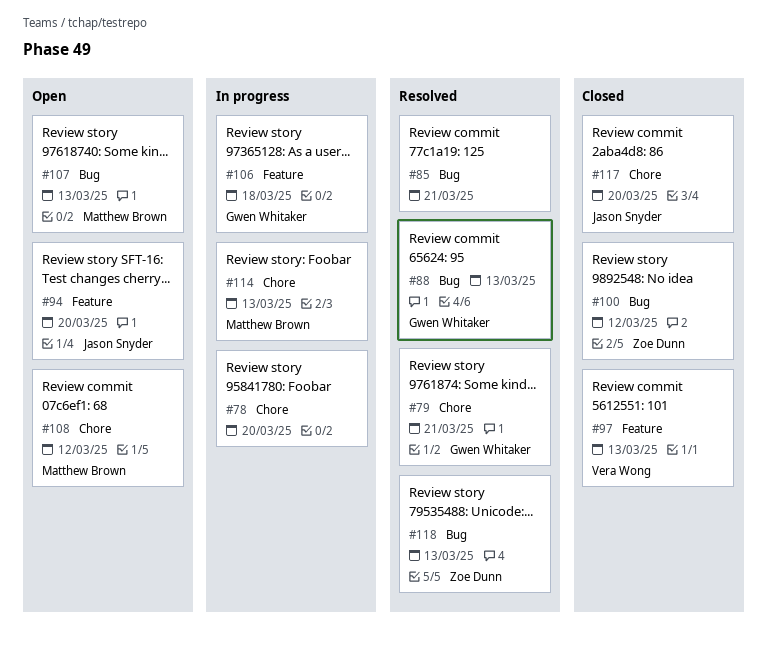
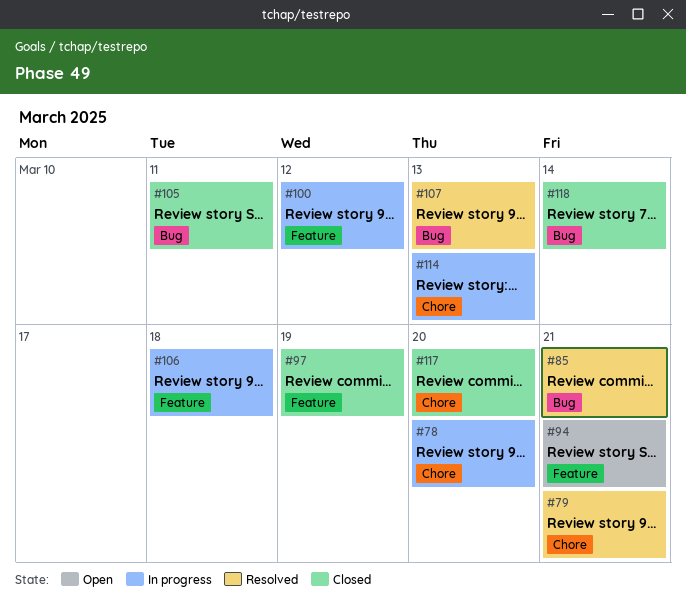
#88: present -> none
#94, due: Mar 20 -> Mar 21
#97, due: Mar 13 -> Mar 19
#100, status: Closed -> In progress
#100, label: Bug -> Feature
#105: none -> present
#107, status: Open -> Resolved
#108: present -> none
#118, status: Resolved -> Closed
#118, due: Mar 13 -> Mar 14

